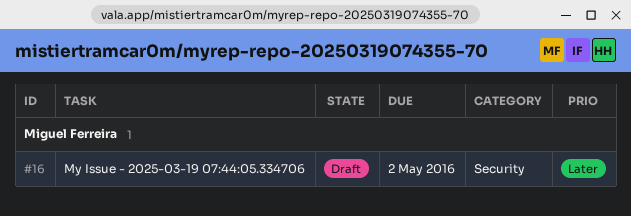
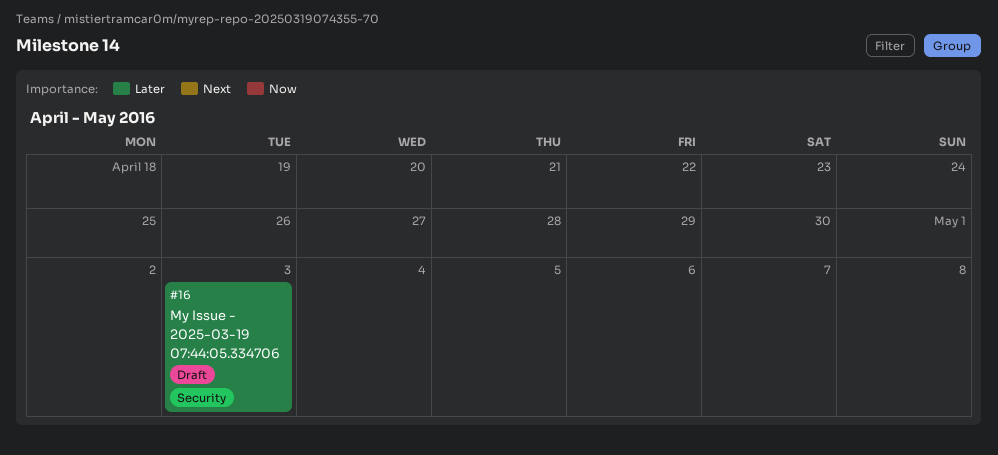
#16, due: May 2 -> May 3

